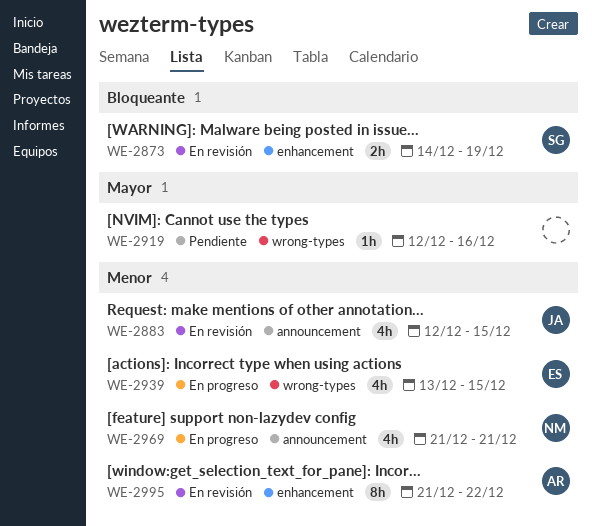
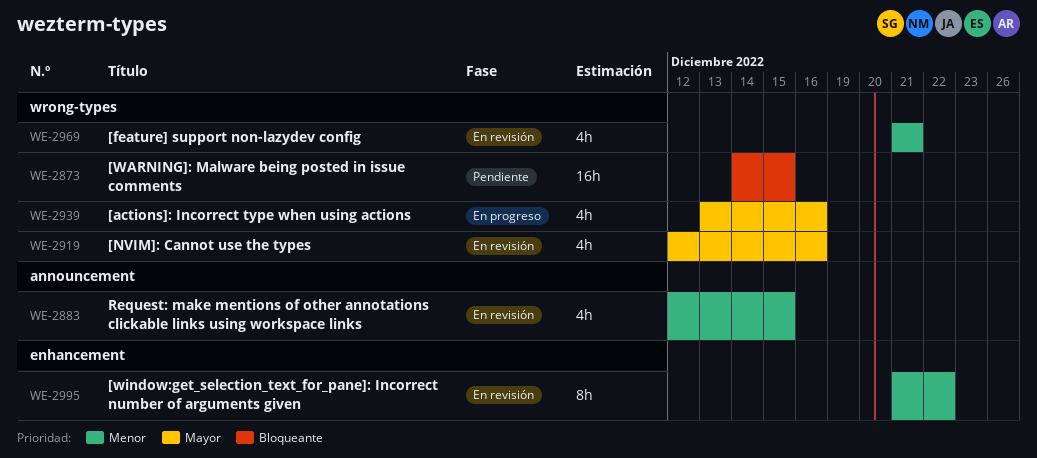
WE-2873, status: En revisión -> Pendiente
WE-2873, label: enhancement -> wrong-types
WE-2873, estimate: 2h -> 16h
WE-2873, due: Dec 19 -> Dec 15
WE-2919, status: Pendiente -> En revisión
WE-2919, estimate: 1h -> 4h
WE-2939, priority: Menor -> Mayor
WE-2939, due: Dec 15 -> Dec 16
WE-2969, status: En progreso -> En revisión
WE-2969, label: announcement -> wrong-types

